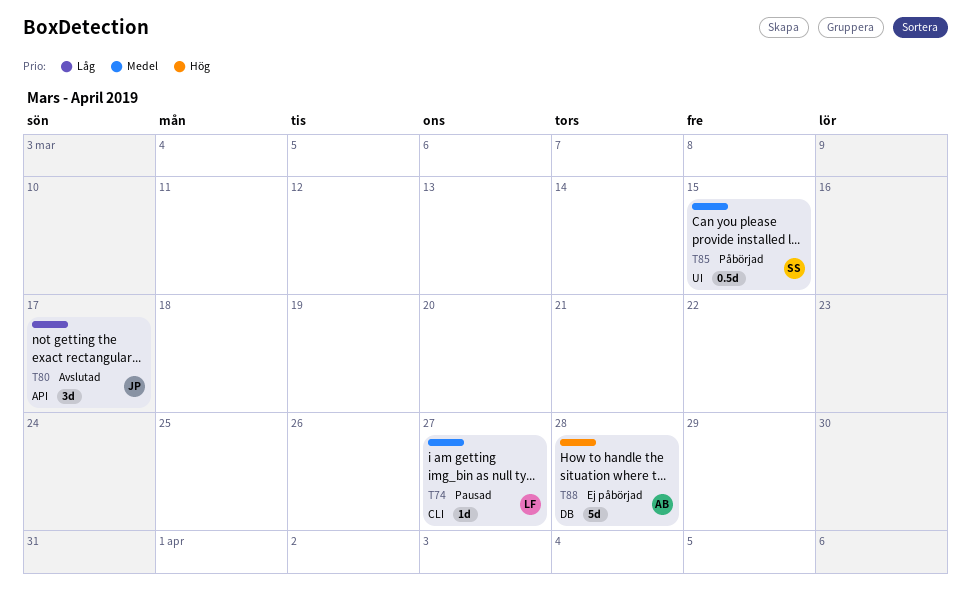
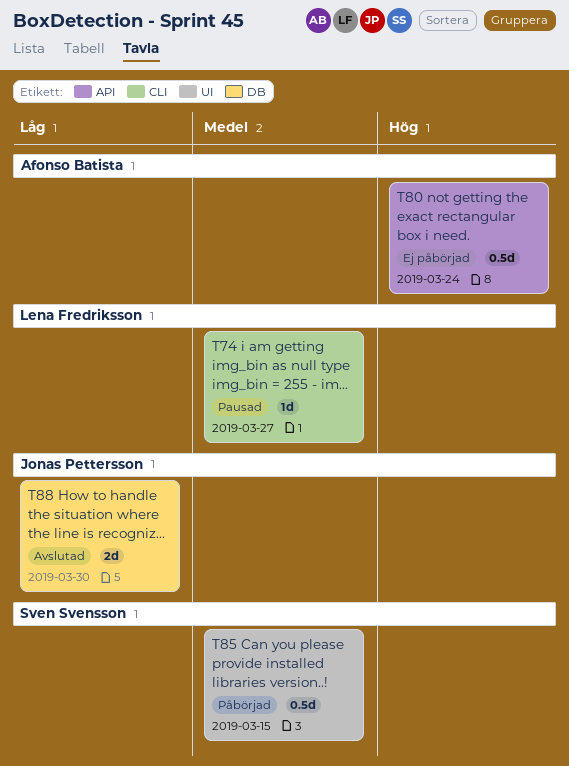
T80, status: Avslutad -> Ej påbörjad
T80, owner: Jonas Pettersson -> Afonso Batista
T80, priority: Låg -> Hög
T80, estimate: 3d -> 0.5d
T80, due: Mar 17 -> Mar 24
T88, status: Ej påbörjad -> Avslutad
T88, owner: Afonso Batista -> Jonas Pettersson
T88, priority: Hög -> Låg
T88, estimate: 5d -> 2d
T88, due: Mar 28 -> Mar 30

